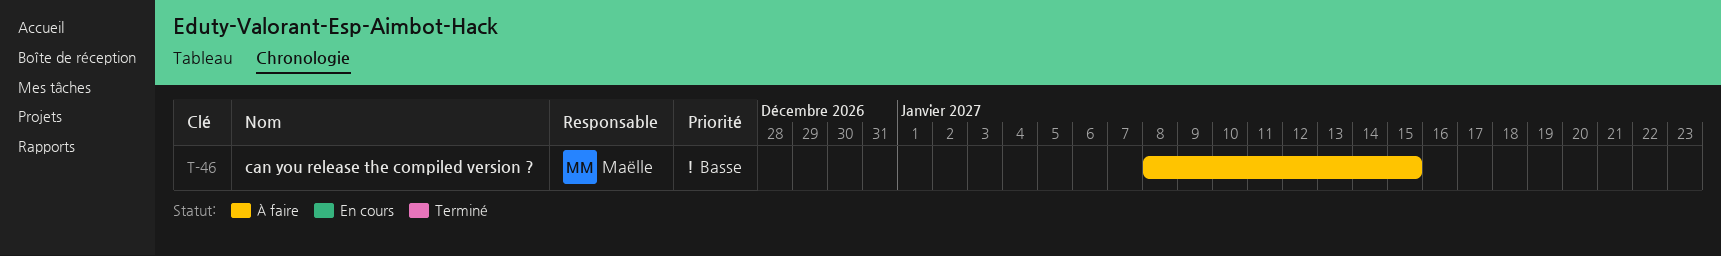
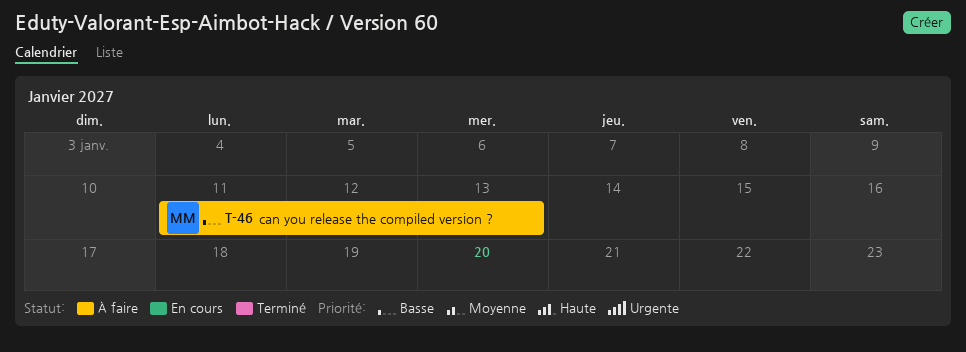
T-46, start: Jan 8 -> Jan 11
T-46, due: Jan 15 -> Jan 13

